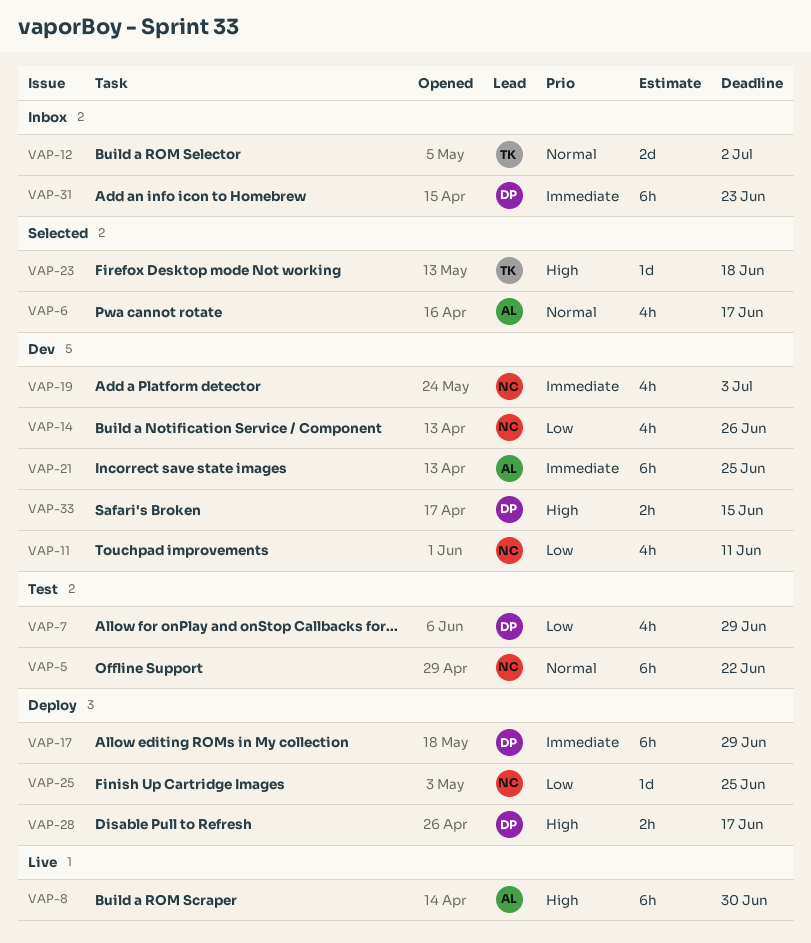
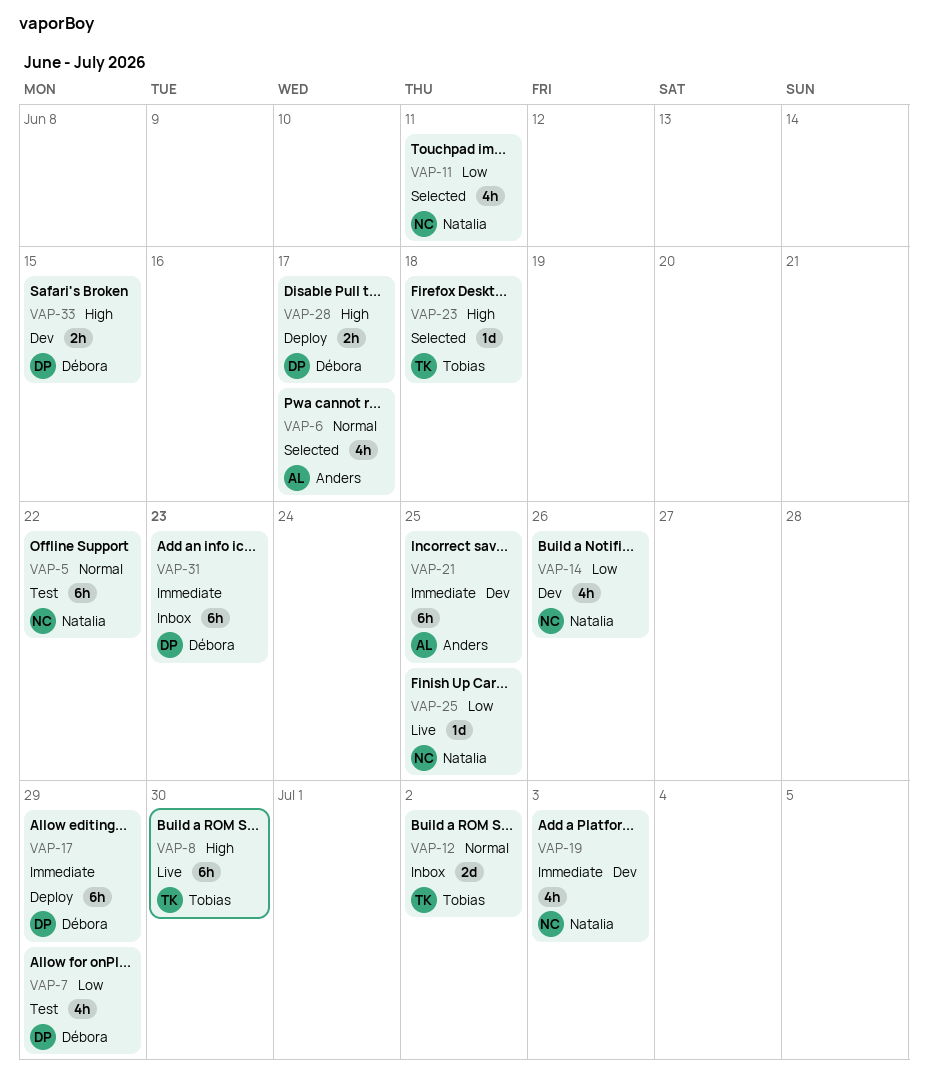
VAP-8, owner: Anders -> Tobias
VAP-11, status: Dev -> Selected
VAP-25, status: Deploy -> Live

